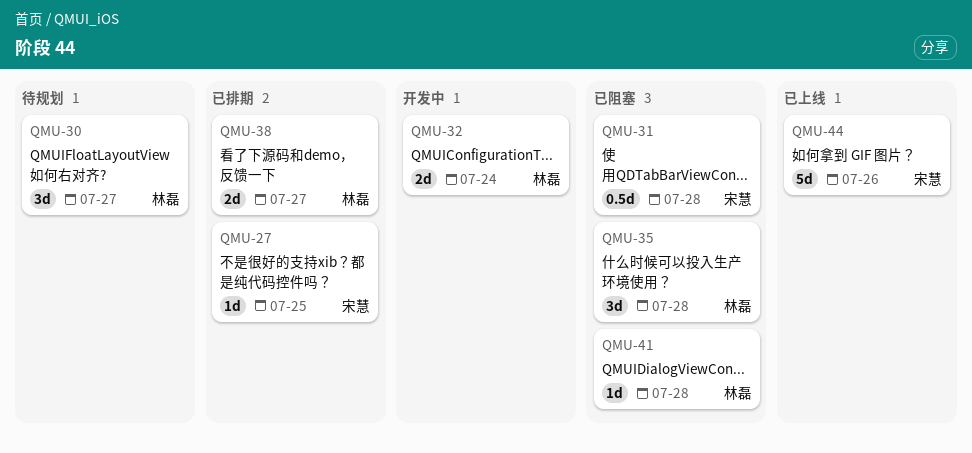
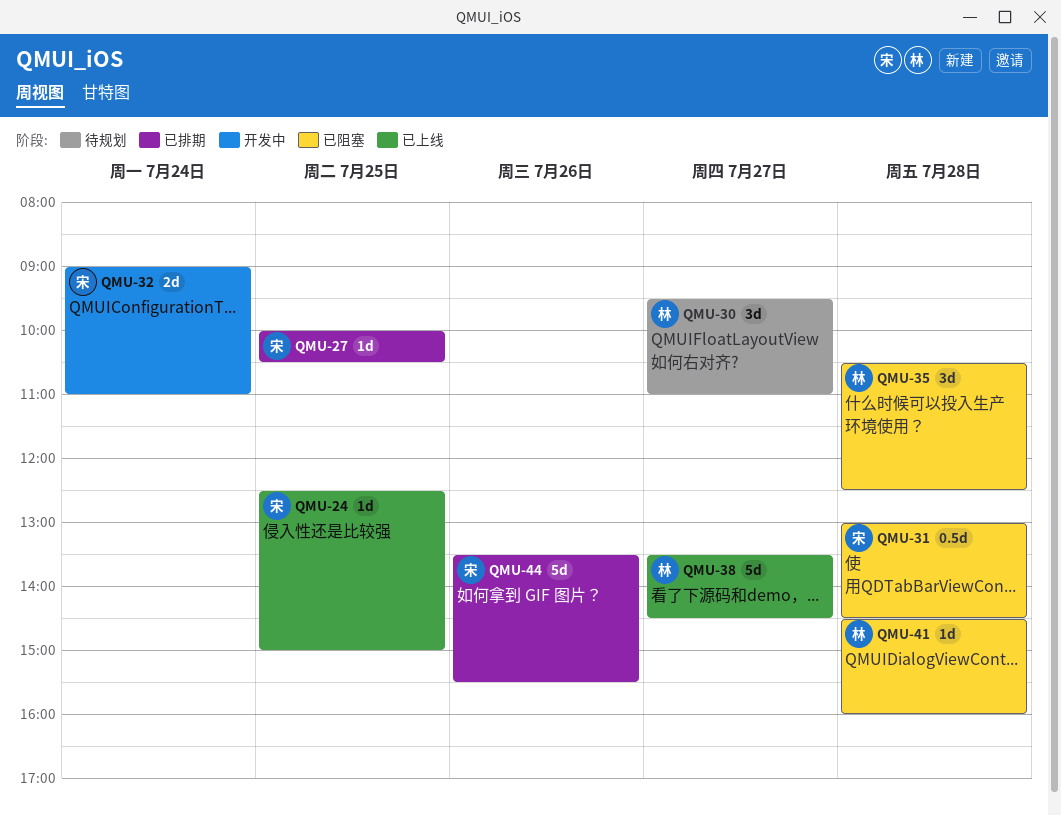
QMU-24: none -> present
QMU-32, owner: 林磊 -> 宋慧
QMU-38, status: 已排期 -> 已上线
QMU-38, estimate: 2d -> 5d
QMU-44, status: 已上线 -> 已排期

